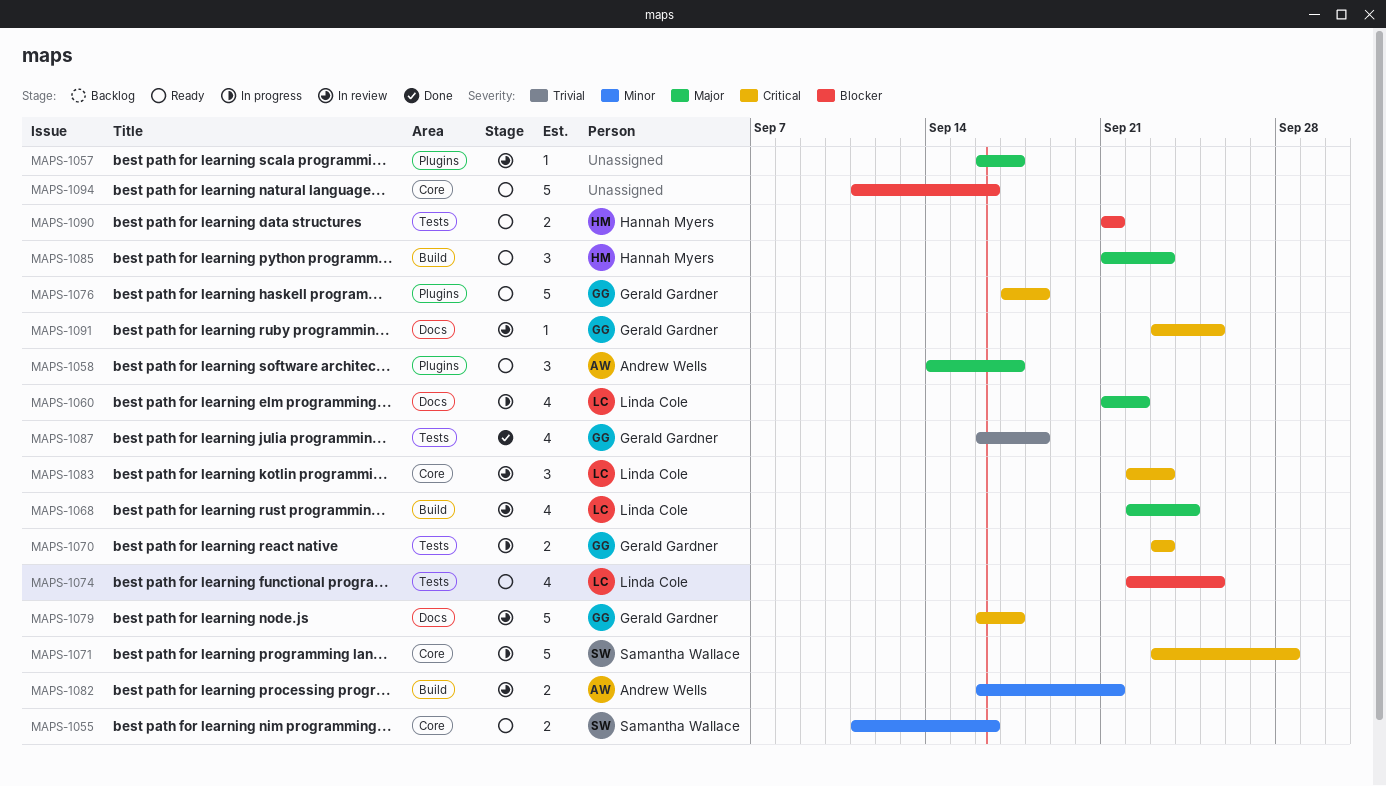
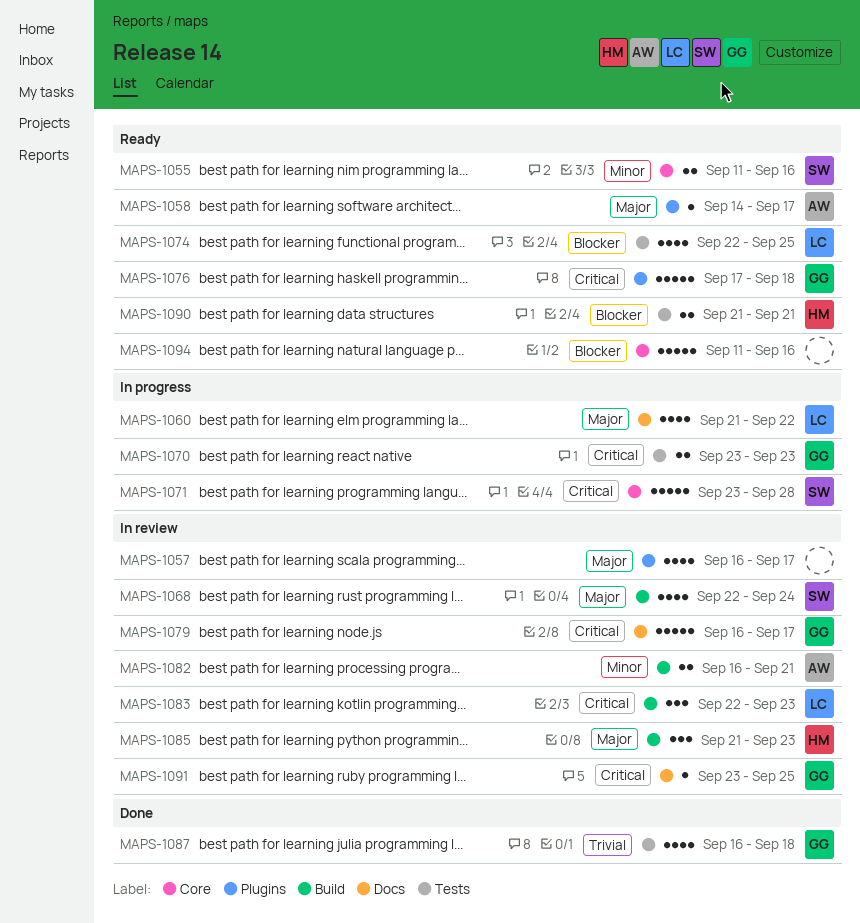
MAPS-1057, estimate: 1 -> 4
MAPS-1058, estimate: 3 -> 1
MAPS-1068, owner: Linda Cole -> Samantha Wallace
MAPS-1083, label: Core -> Build
MAPS-1085, status: Ready -> In review

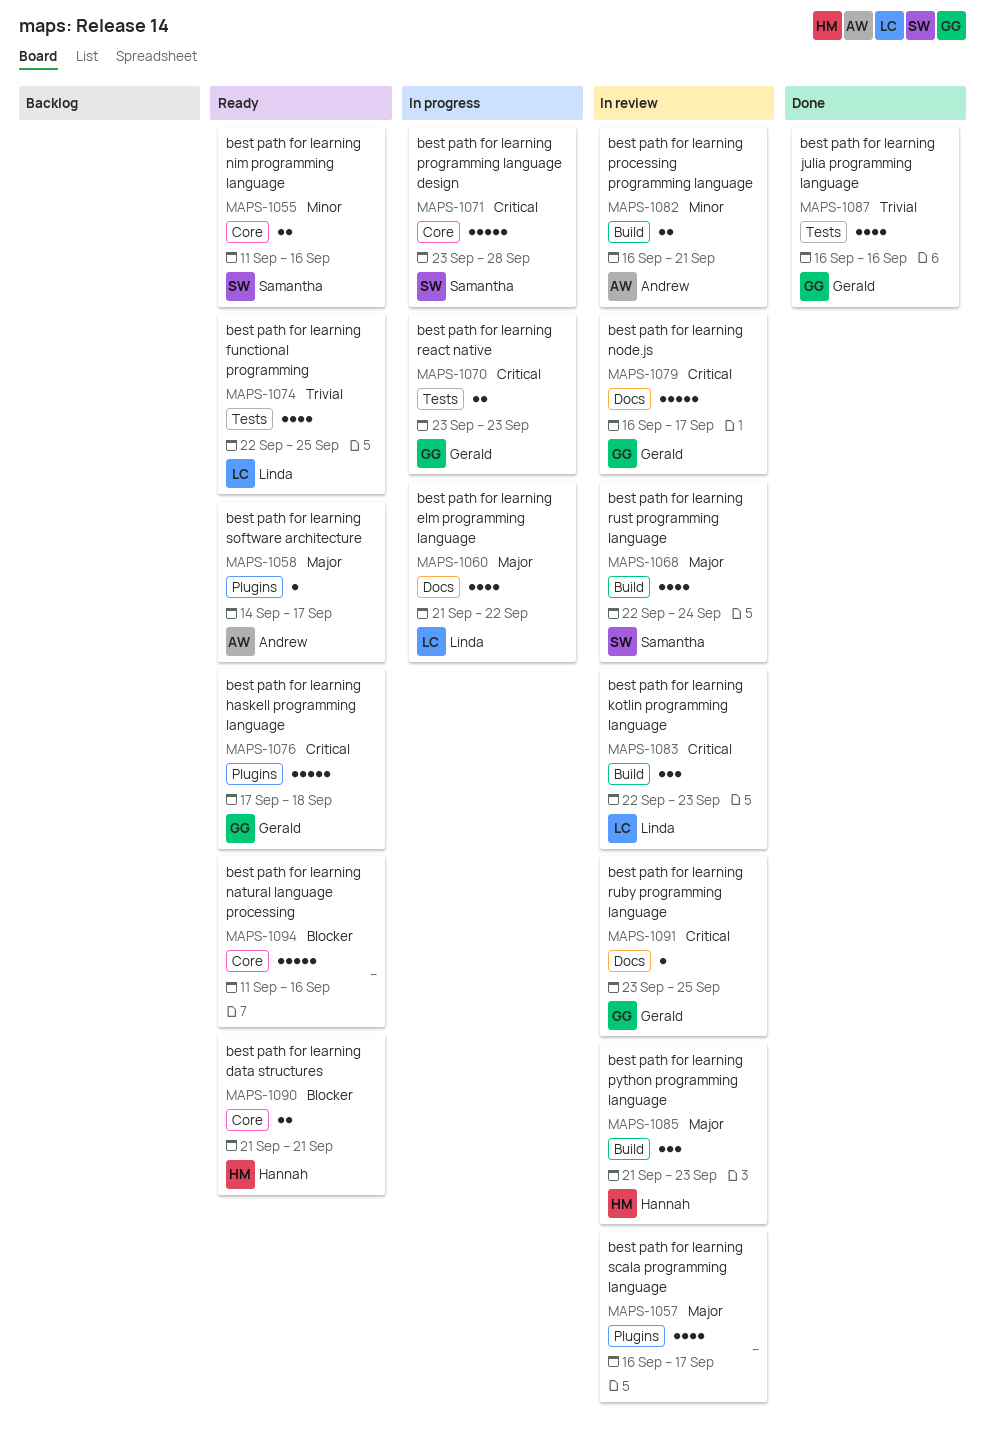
MAPS-1074, priority: Blocker -> Trivial
MAPS-1087, due: Sep 18 -> Sep 16
MAPS-1090, label: Tests -> Core

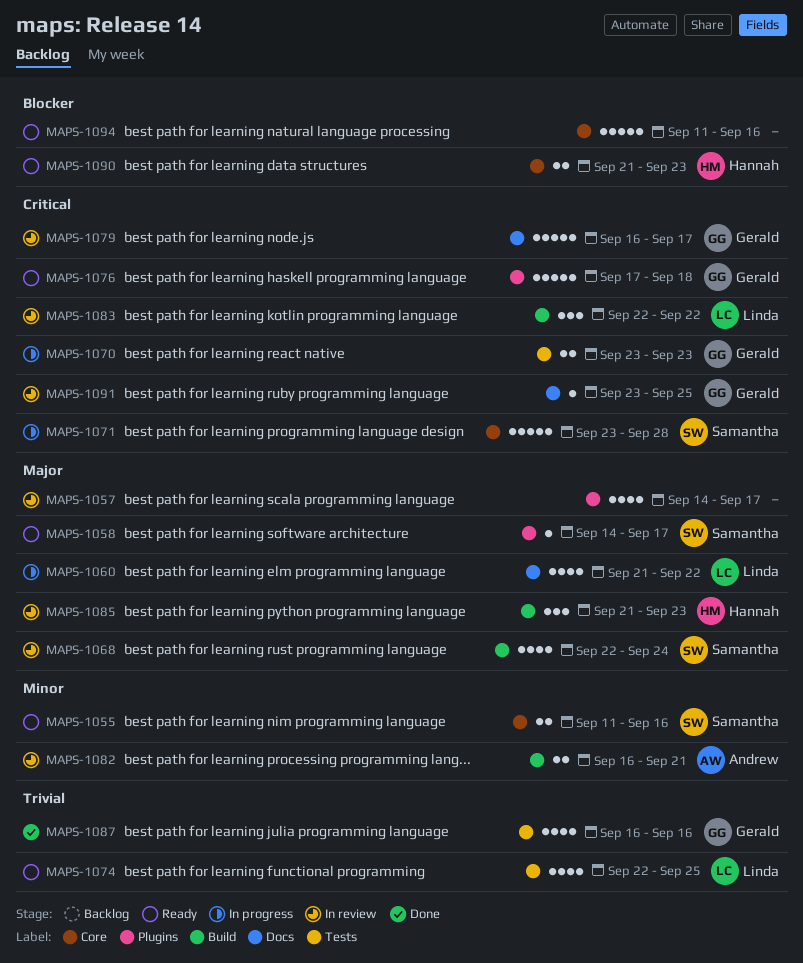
MAPS-1057, start: Sep 16 -> Sep 14
MAPS-1058, owner: Andrew -> Samantha
MAPS-1083, due: Sep 23 -> Sep 22
MAPS-1090, due: Sep 21 -> Sep 23

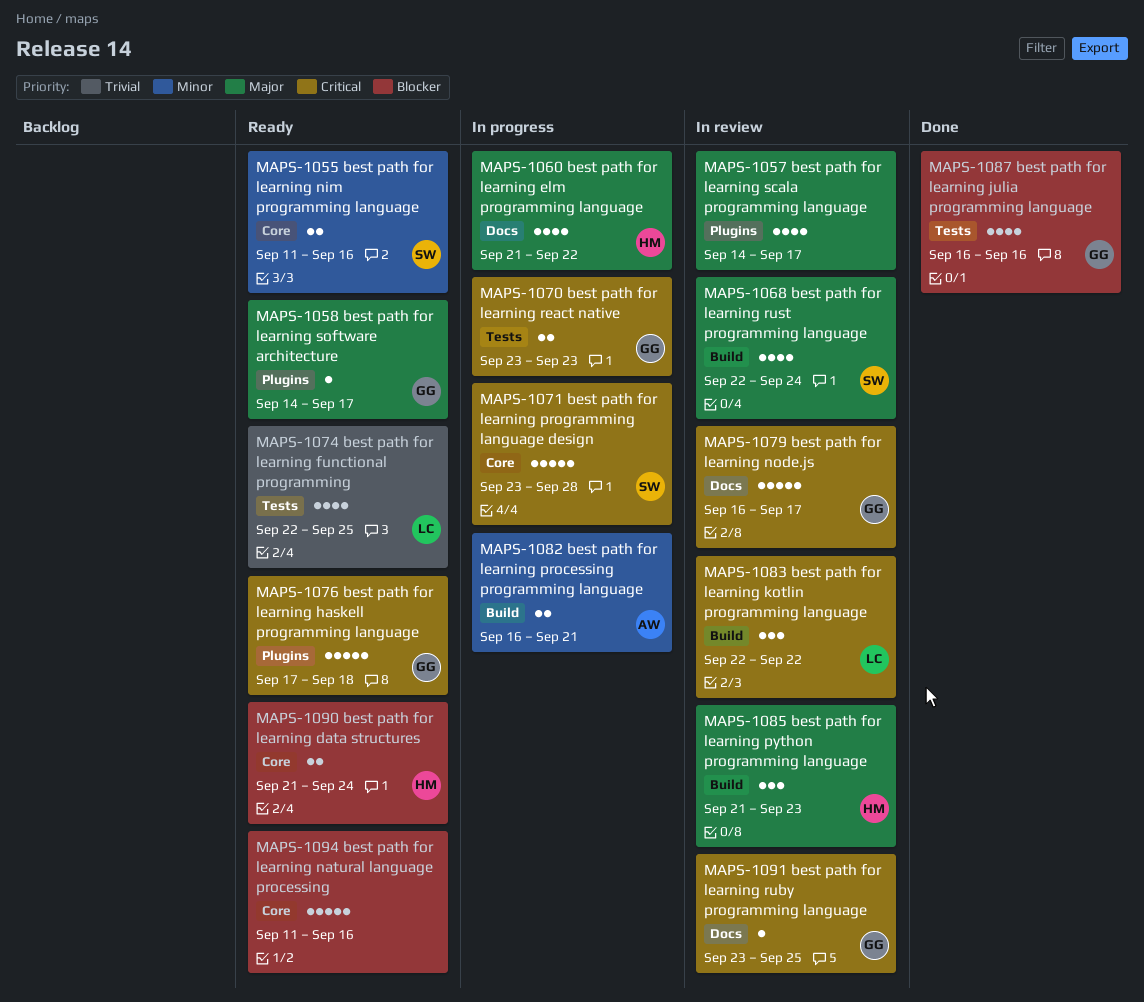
MAPS-1058, owner: Samantha -> Gerald
MAPS-1060, owner: Linda -> Hannah
MAPS-1082, status: In review -> In progress
MAPS-1087, priority: Trivial -> Blocker
MAPS-1090, due: Sep 23 -> Sep 24

